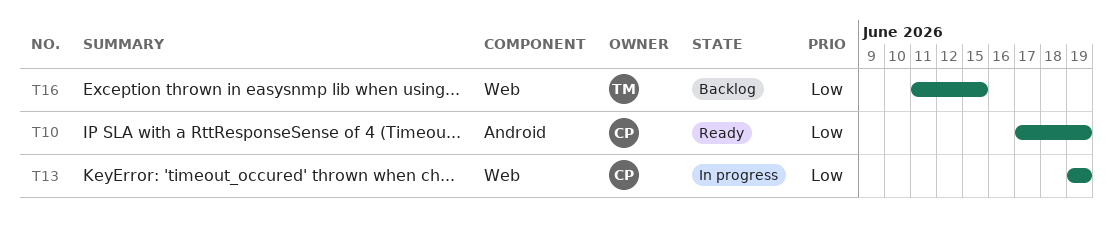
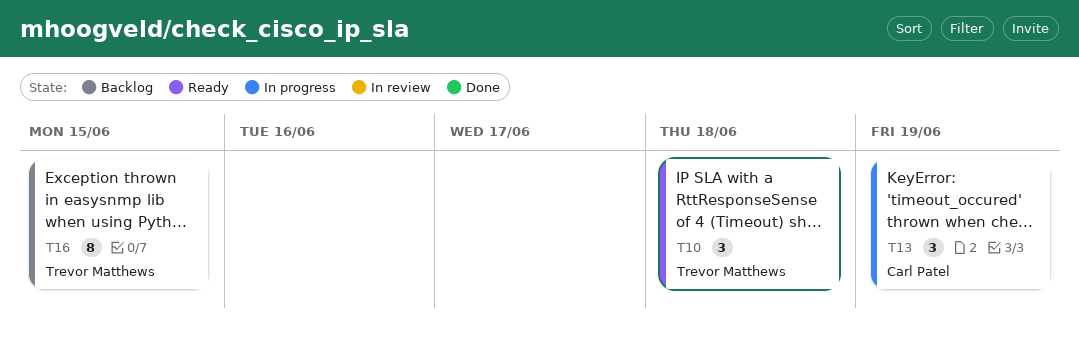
T10, owner: Carl Patel -> Trevor Matthews
T10, due: Jun 19 -> Jun 18

